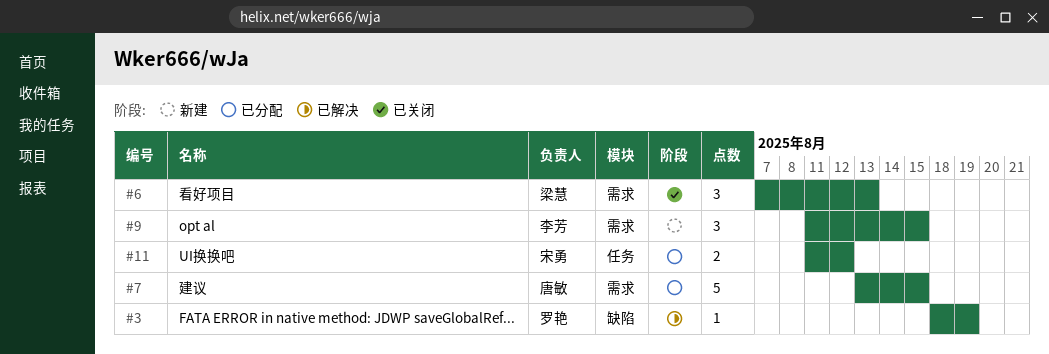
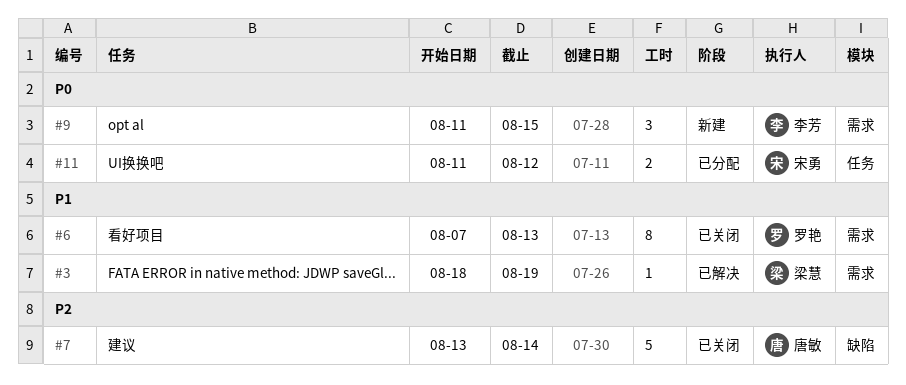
#3, owner: 罗艳 -> 梁慧
#3, label: 缺陷 -> 需求
#6, owner: 梁慧 -> 罗艳
#6, estimate: 3 -> 8
#7, status: 已分配 -> 已关闭
#7, label: 需求 -> 缺陷
#7, due: Aug 15 -> Aug 14

